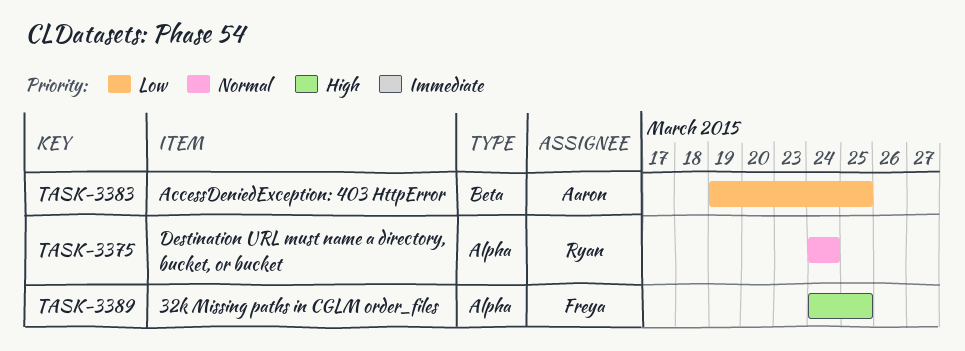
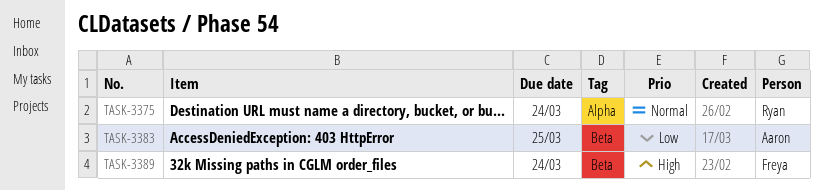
TASK-3389, label: Alpha -> Beta
TASK-3389, due: Mar 25 -> Mar 24

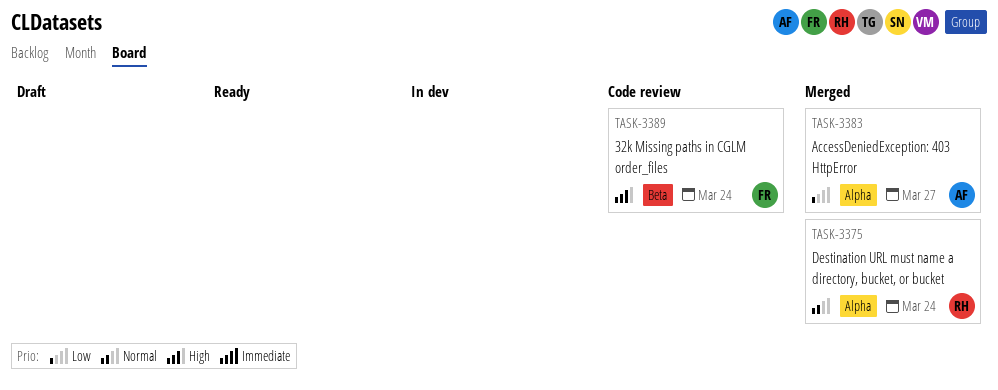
TASK-3383, label: Beta -> Alpha
TASK-3383, due: Mar 25 -> Mar 27

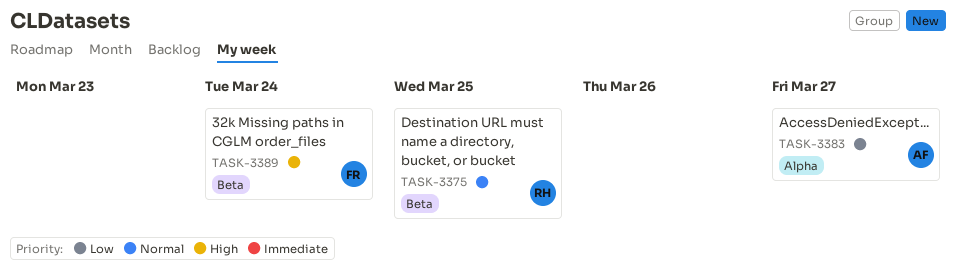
TASK-3375, label: Alpha -> Beta
TASK-3375, due: Mar 24 -> Mar 25

